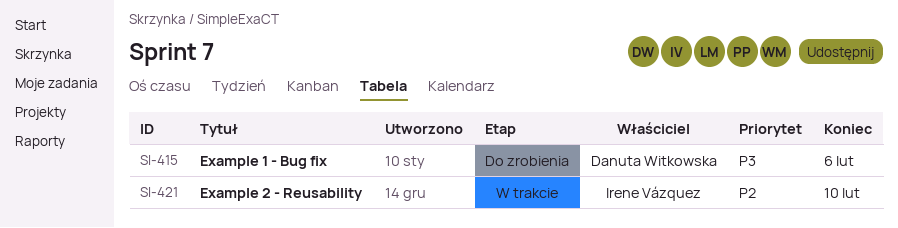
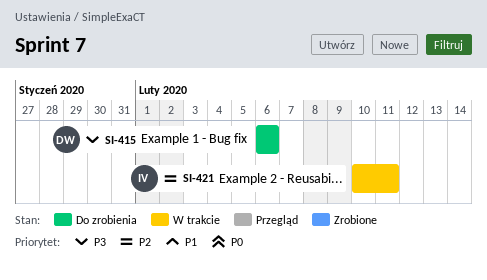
SI-421, due: Feb 10 -> Feb 11

